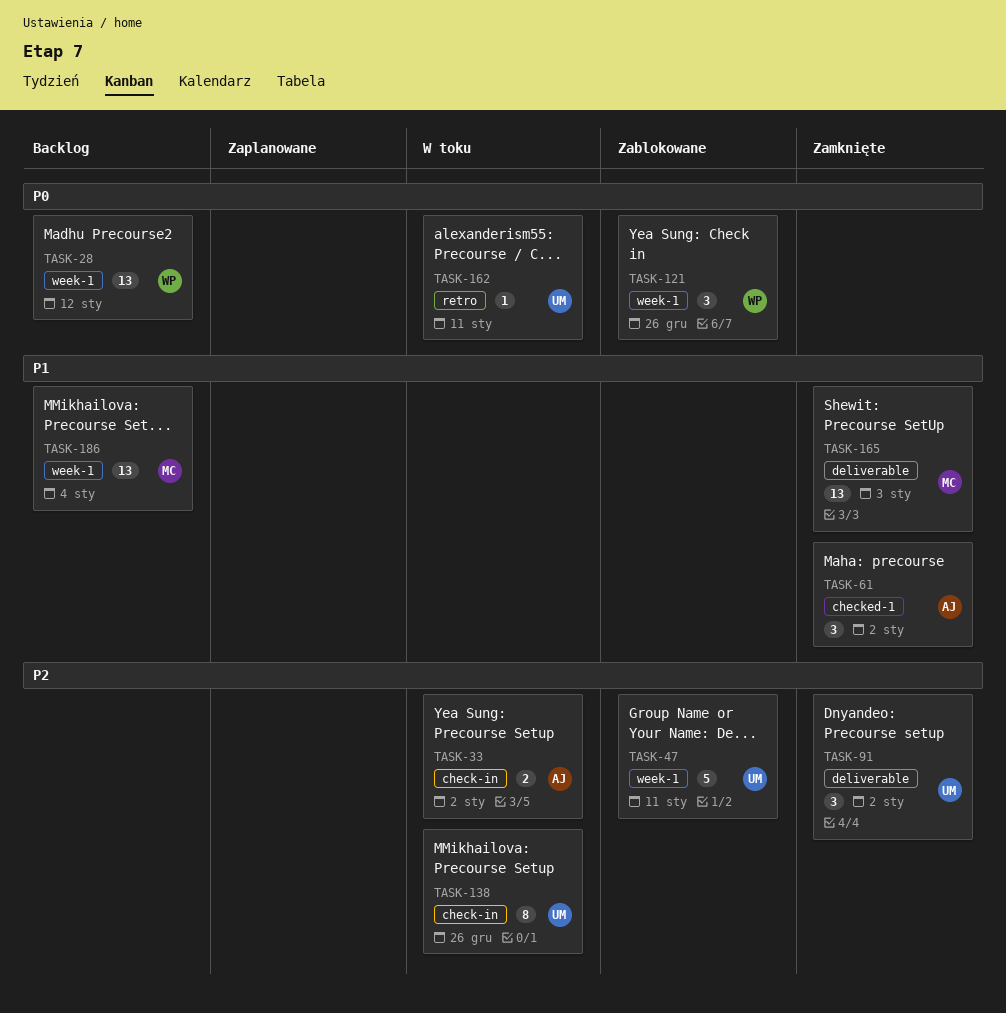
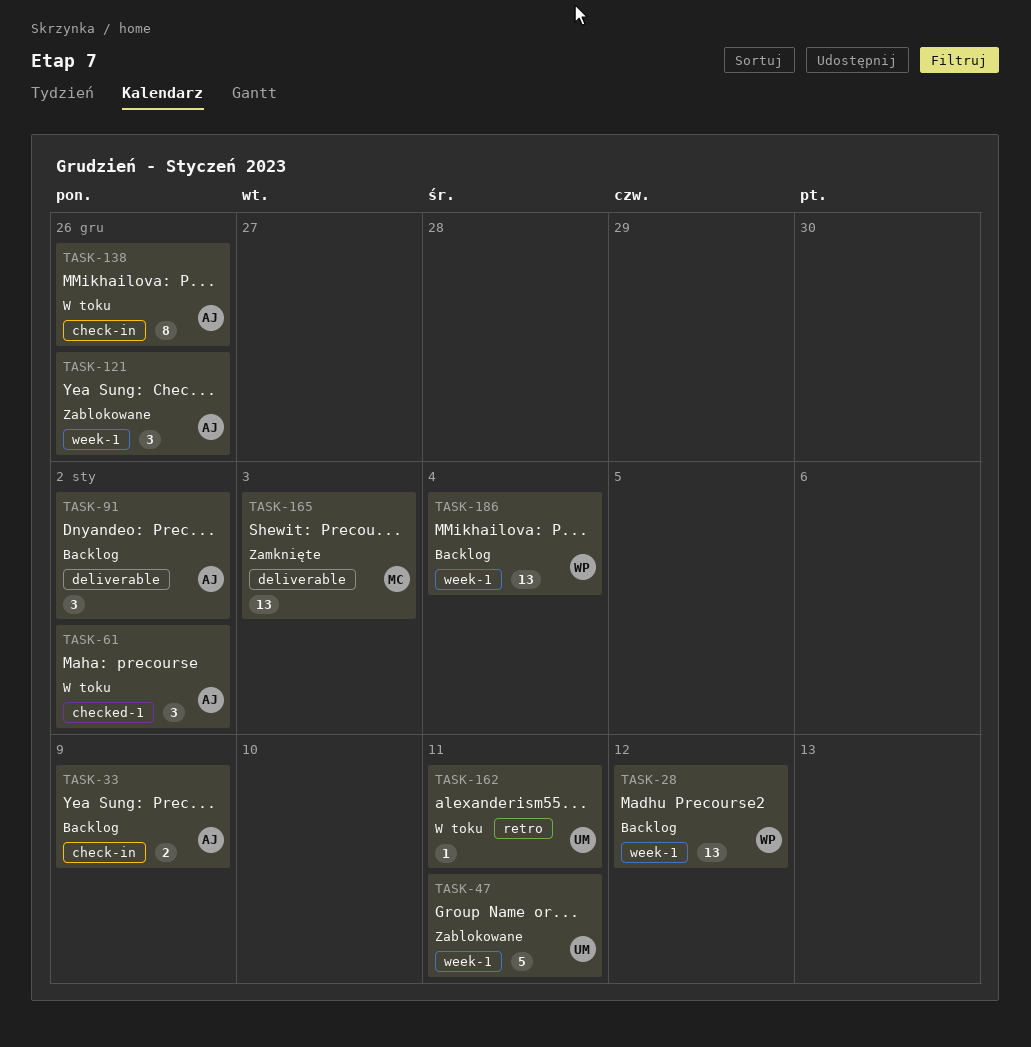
TASK-33, status: W toku -> Backlog
TASK-33, due: Jan 2 -> Jan 9
TASK-61, status: Zamknięte -> W toku
TASK-91, status: Zamknięte -> Backlog
TASK-91, owner: UM -> AJ
TASK-121, owner: WP -> AJ
TASK-138, owner: UM -> AJ
TASK-186, owner: MC -> WP

